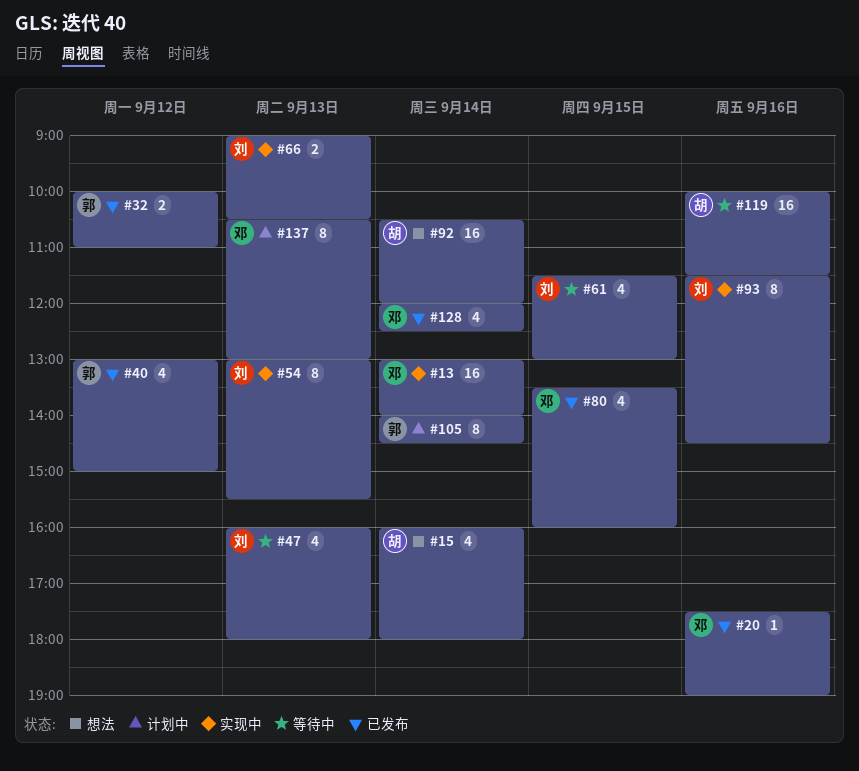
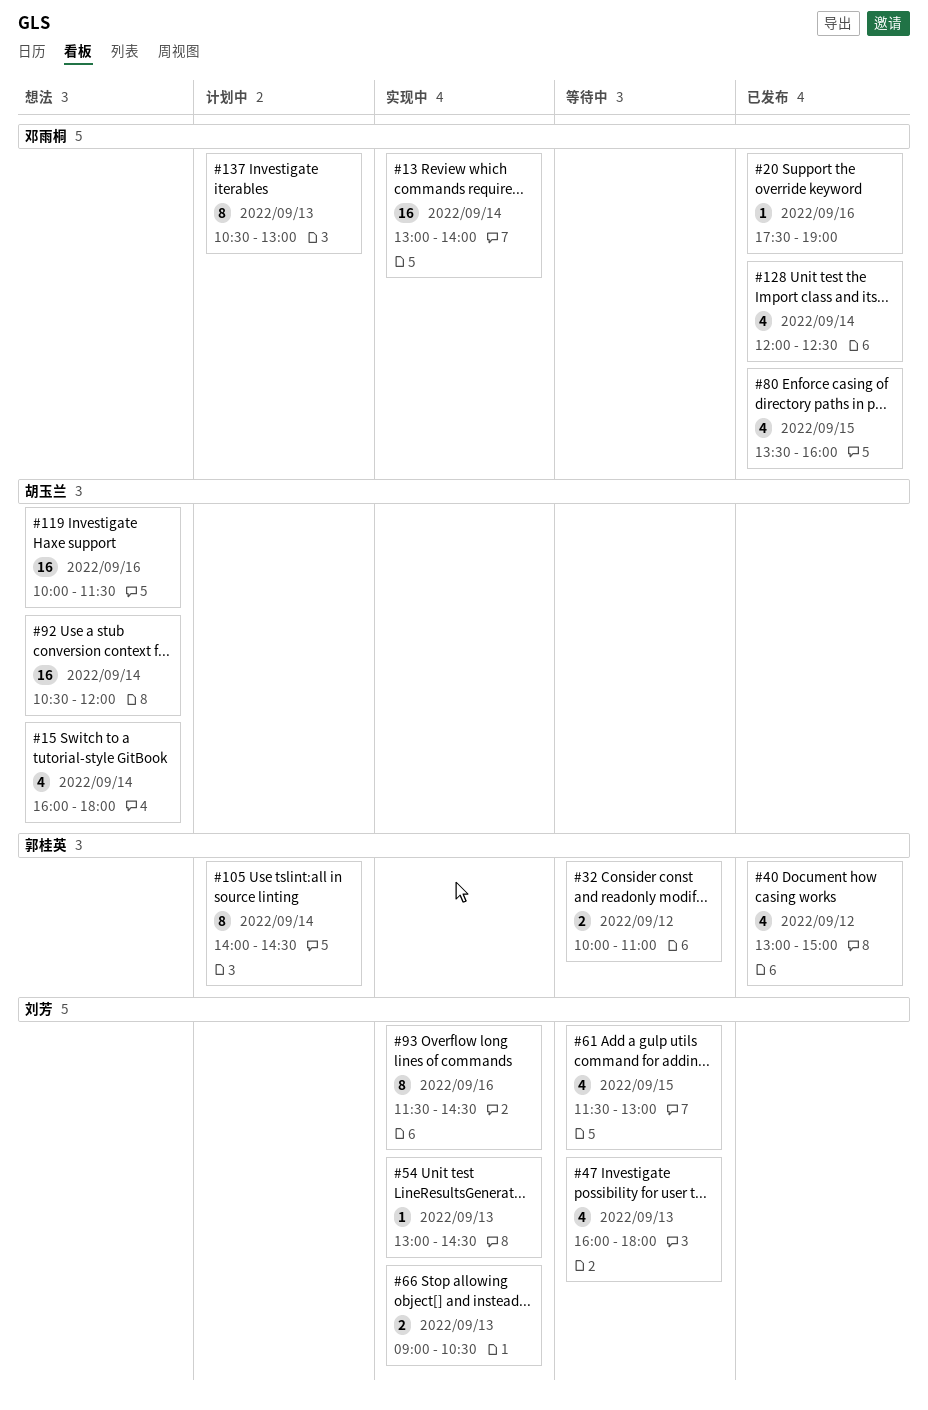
#32, status: 已发布 -> 等待中
#54, estimate: 8 -> 1
#54, ends: 15:30 -> 14:30
#119, status: 等待中 -> 想法

